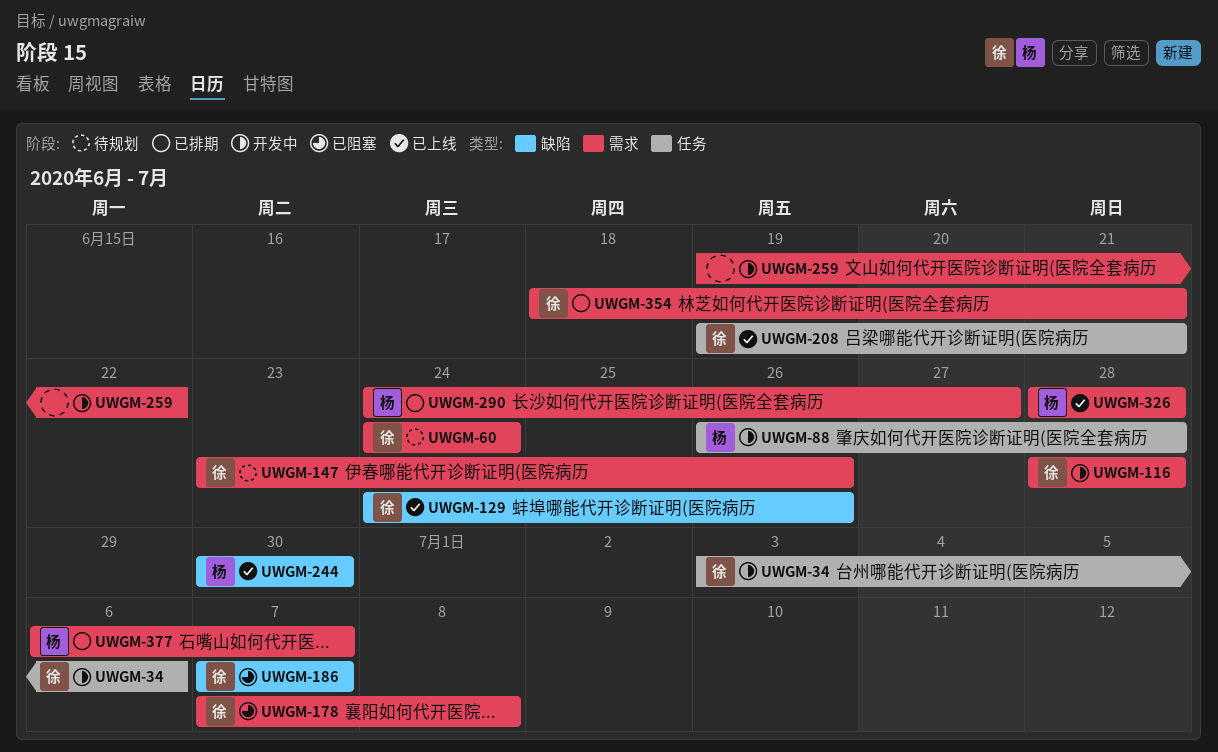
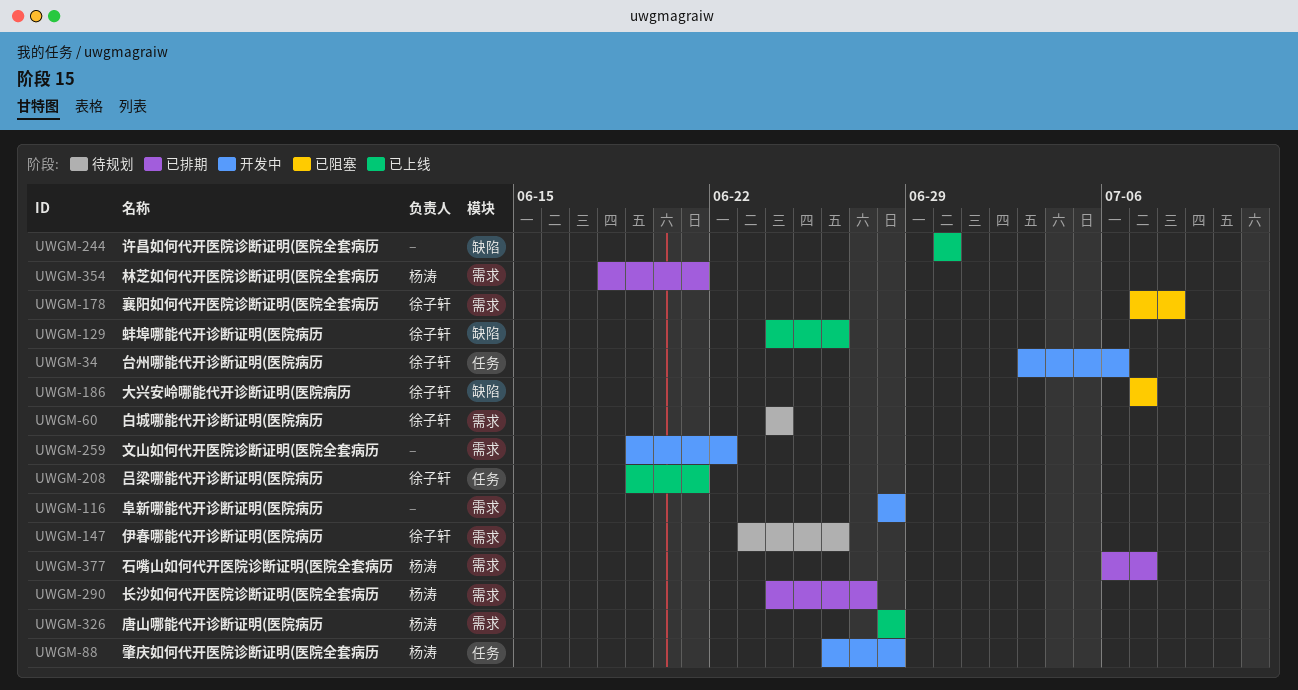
UWGM-116, owner: 徐子轩 -> none
UWGM-244, owner: 杨涛 -> none
UWGM-354, owner: 徐子轩 -> 杨涛

